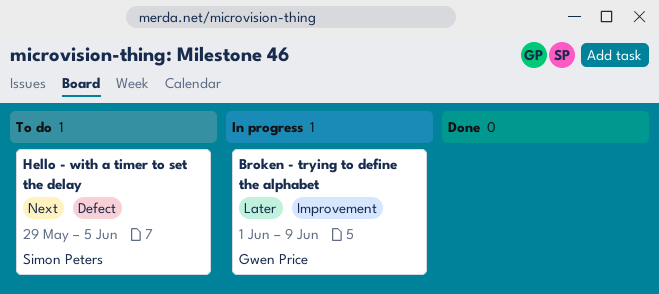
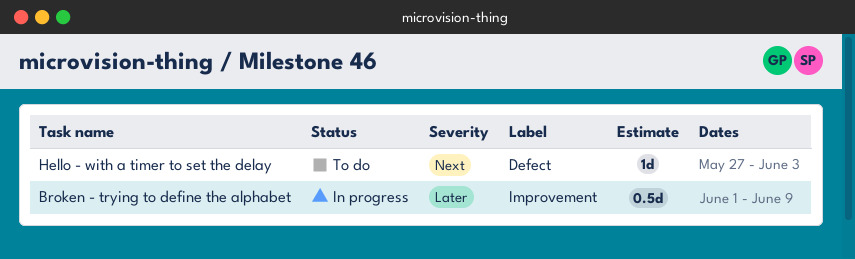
Hello - with a timer to set the delay, start: May 29 -> May 27
Hello - with a timer to set the delay, due: Jun 5 -> Jun 3

